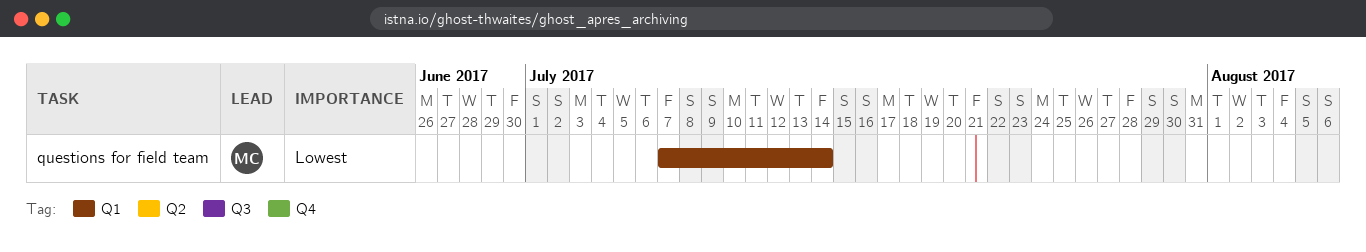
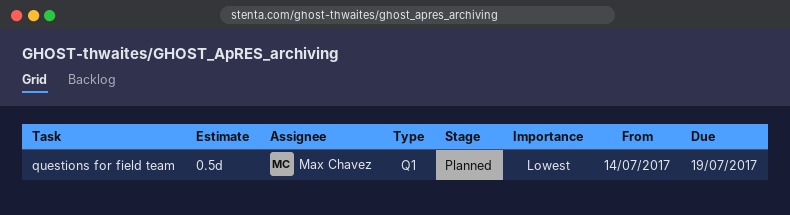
questions for field team, start: Jul 7 -> Jul 14
questions for field team, due: Jul 14 -> Jul 19

